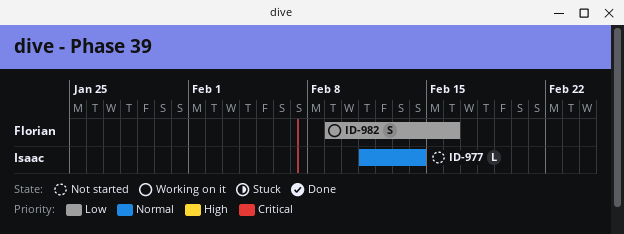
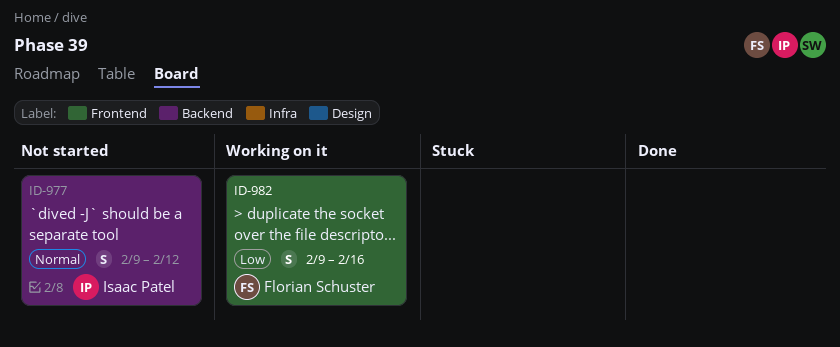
ID-977, estimate: L -> S
ID-977, start: Feb 11 -> Feb 9
ID-977, due: Feb 14 -> Feb 12

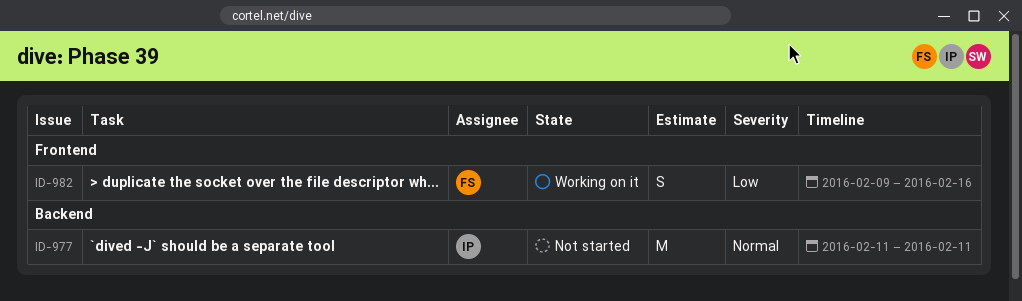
ID-977, estimate: S -> M
ID-977, start: Feb 9 -> Feb 11
ID-977, due: Feb 12 -> Feb 11

